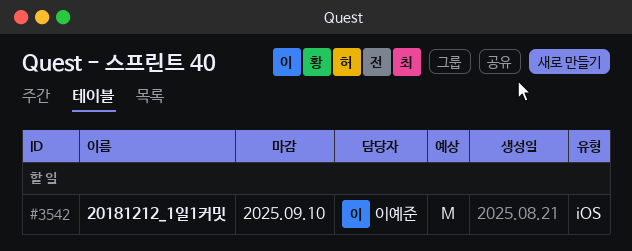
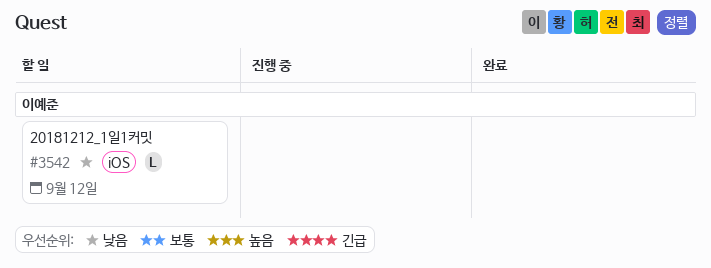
#3542, estimate: M -> L
#3542, due: Sep 10 -> Sep 12

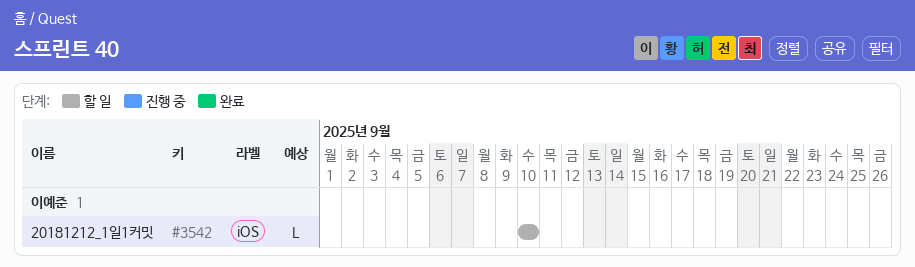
#3542, due: Sep 12 -> Sep 10

